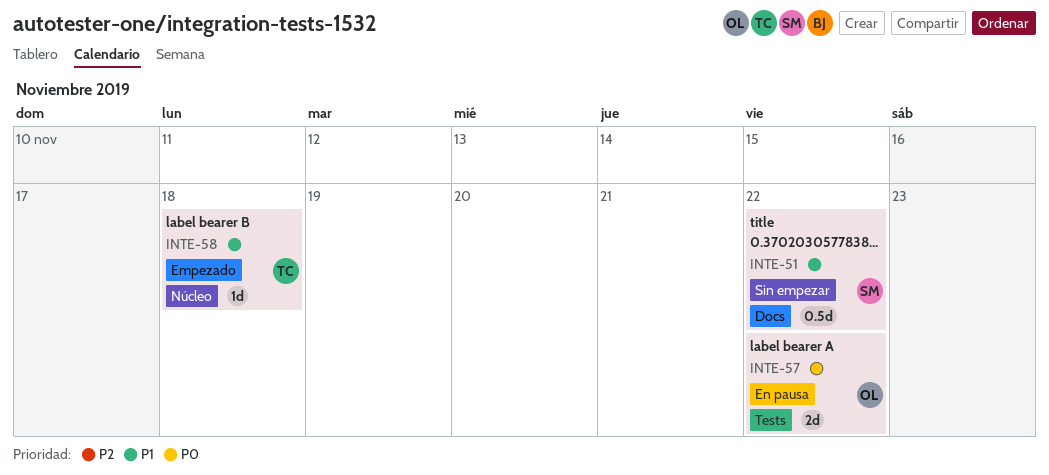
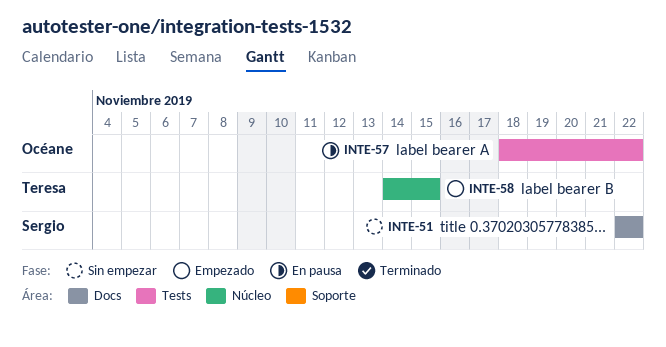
INTE-58, due: Nov 18 -> Nov 15

